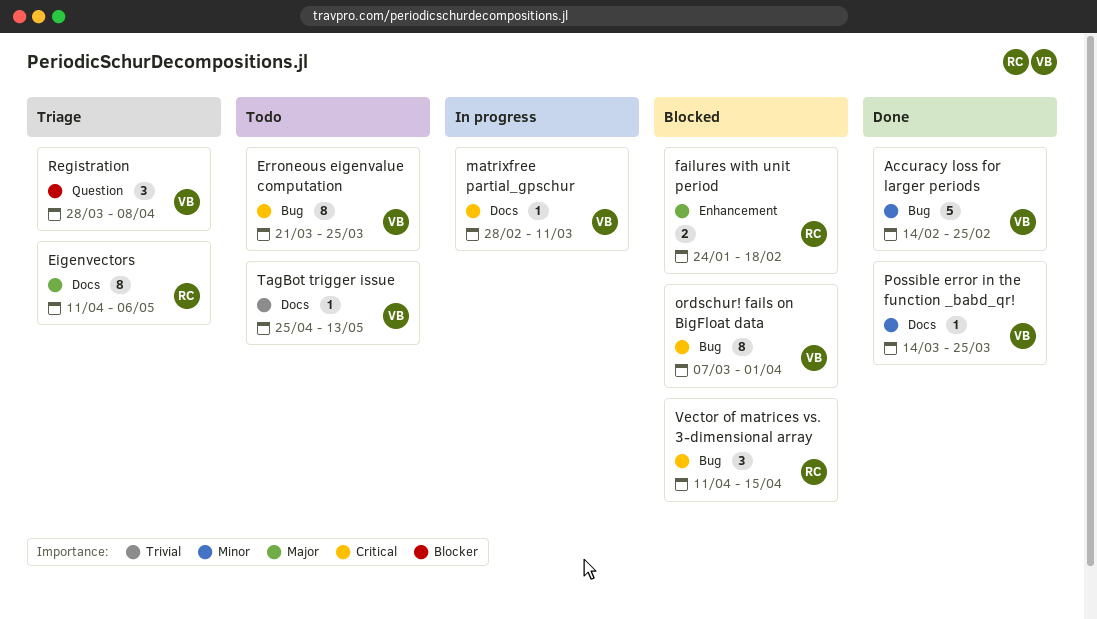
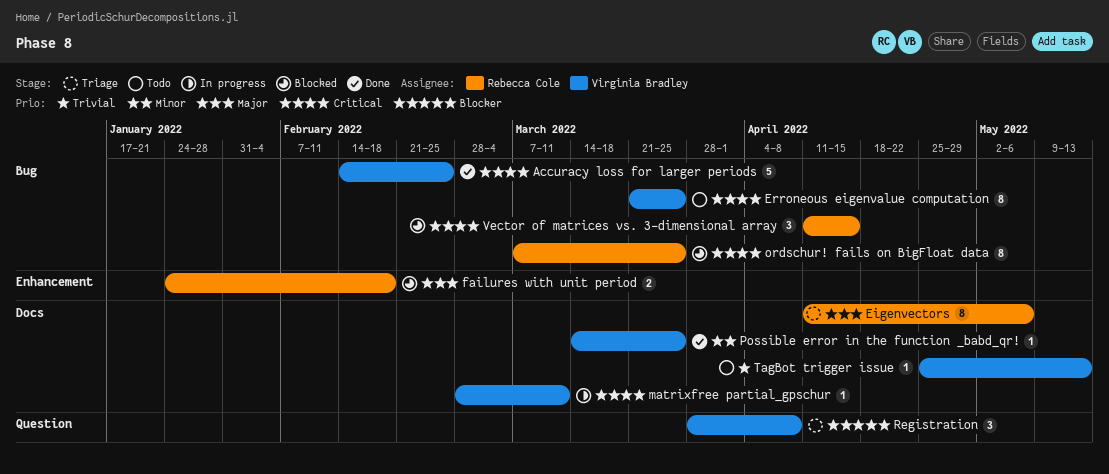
Accuracy loss for larger periods, priority: Minor -> Critical
ordschur! fails on BigFloat data, owner: Virginia Bradley -> Rebecca Cole
ordschur! fails on BigFloat data, due: Apr 1 -> Mar 25

